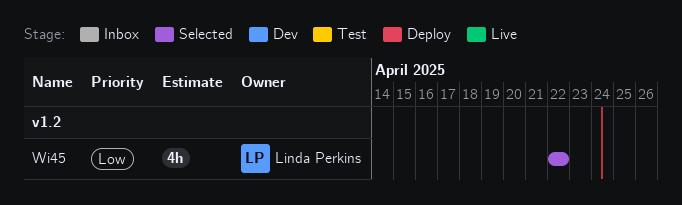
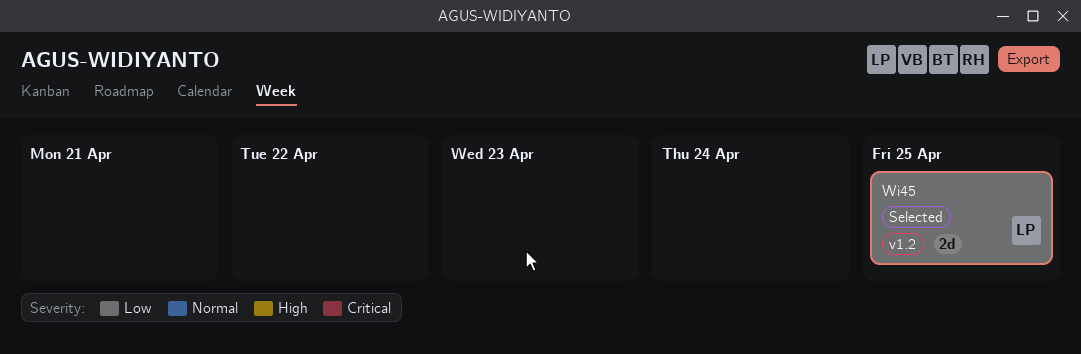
Wi45, estimate: 4h -> 2d
Wi45, due: Apr 22 -> Apr 25

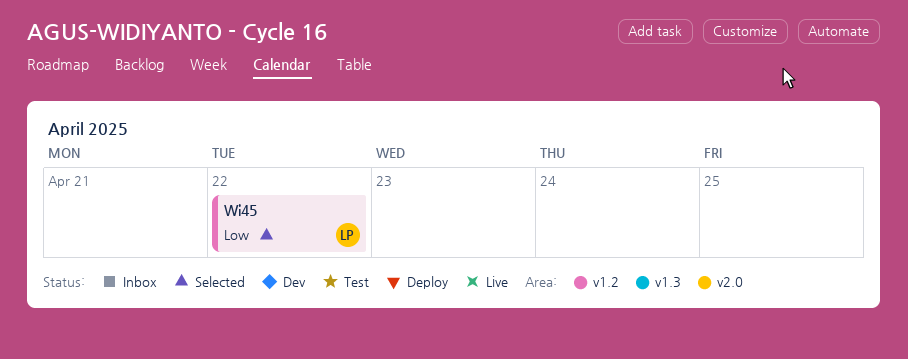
Wi45, due: Apr 25 -> Apr 22

